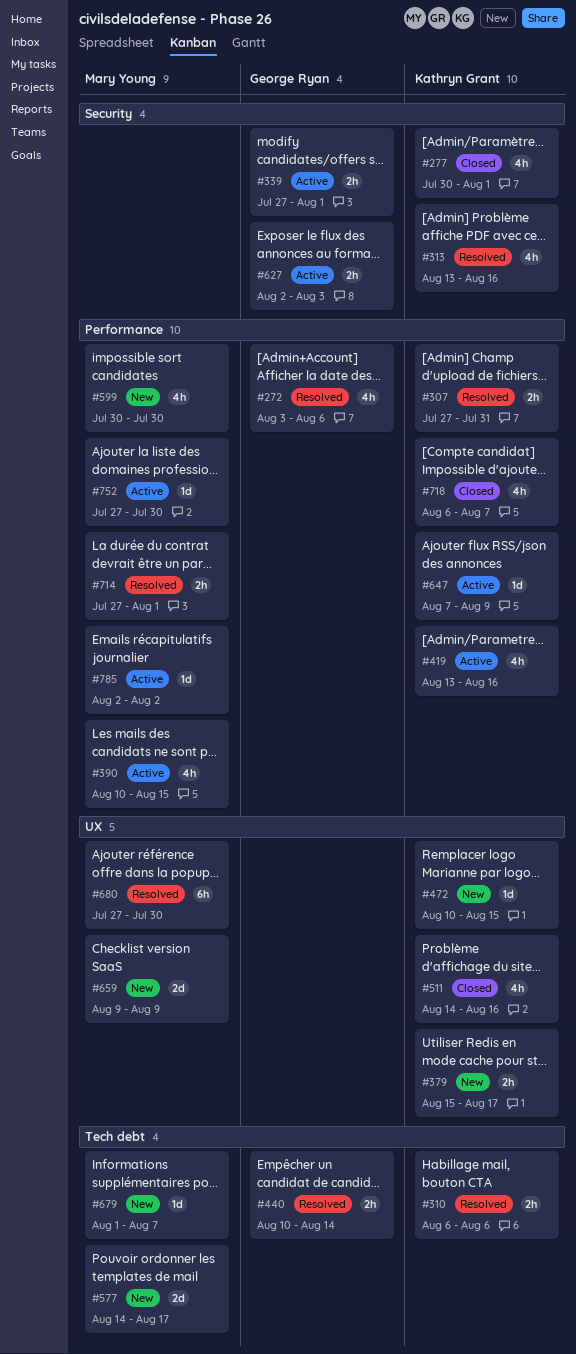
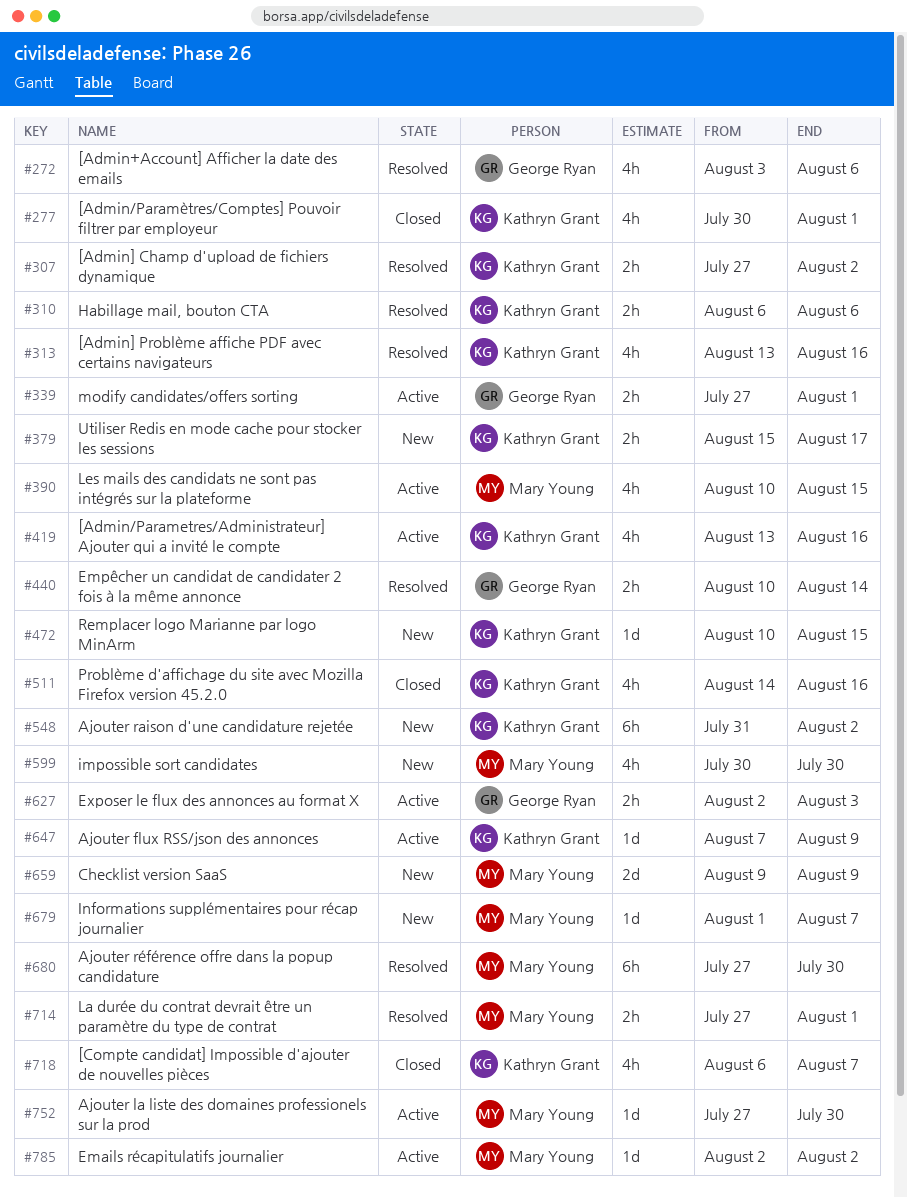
#307, due: Jul 31 -> Aug 2
#548: none -> present
#577: present -> none

